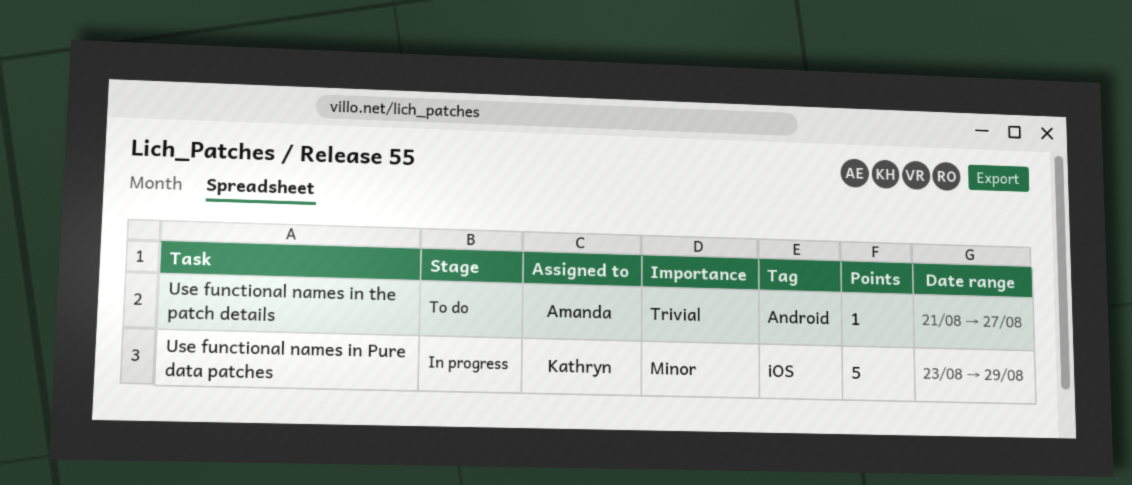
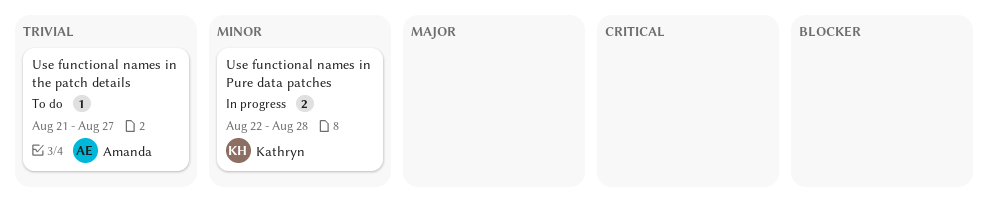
Use functional names in Pure data patches, estimate: 5 -> 2
Use functional names in Pure data patches, start: Aug 23 -> Aug 22
Use functional names in Pure data patches, due: Aug 29 -> Aug 28

